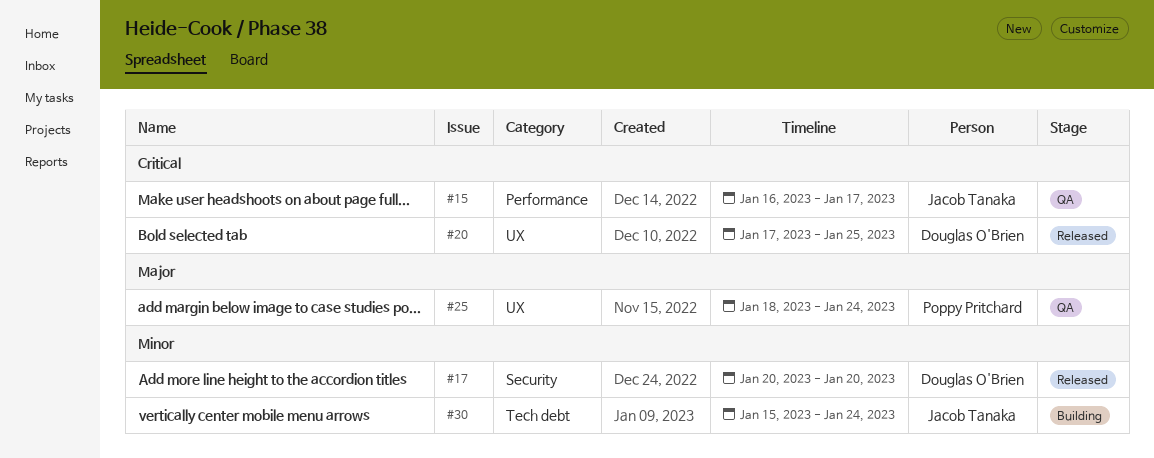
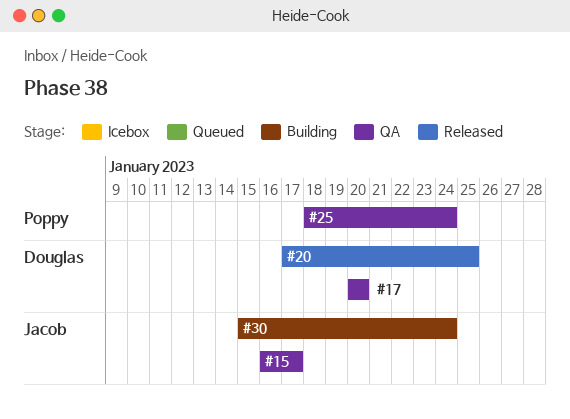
#17, status: Released -> QA

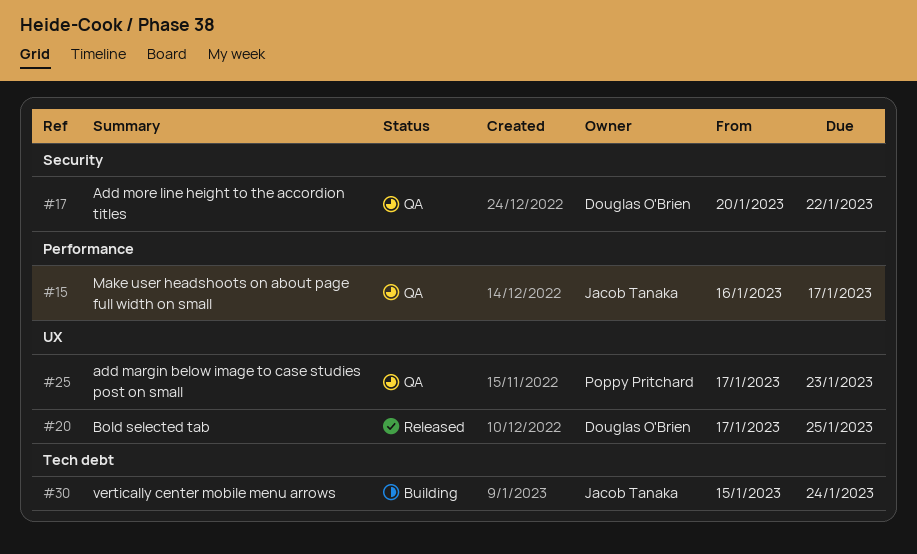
#17, due: Jan 20 -> Jan 22
#25, start: Jan 18 -> Jan 17
#25, due: Jan 24 -> Jan 23

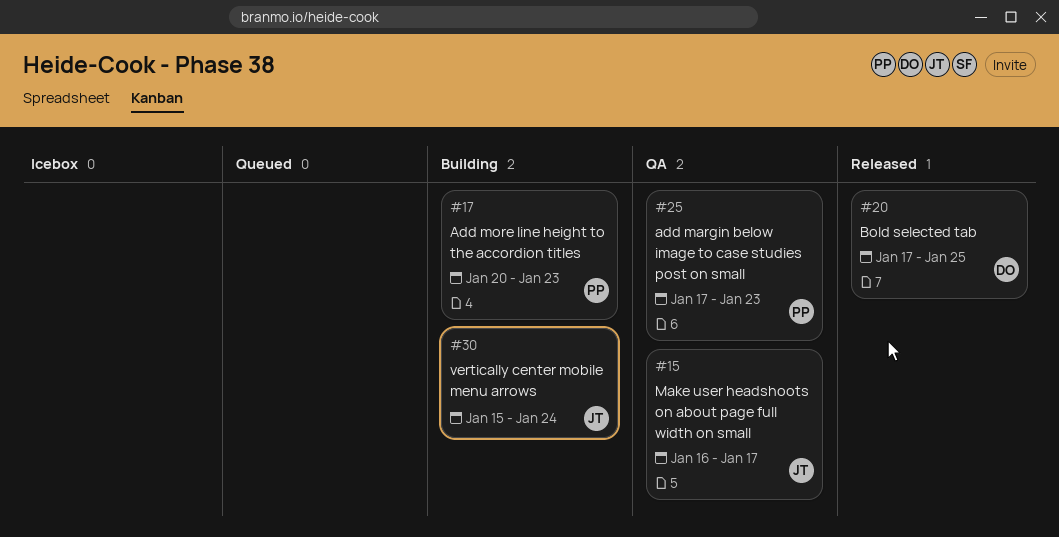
#17, status: QA -> Building
#17, owner: Douglas O'Brien -> Poppy Pritchard
#17, due: Jan 22 -> Jan 23

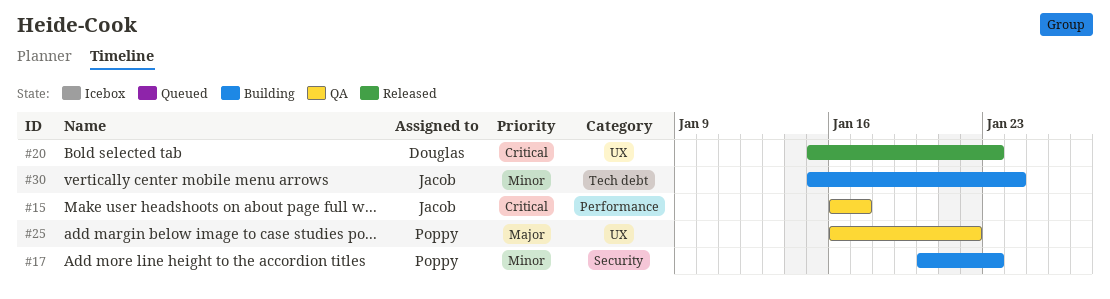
#20, start: Jan 17 -> Jan 15
#20, due: Jan 25 -> Jan 23
#25, start: Jan 17 -> Jan 16
#25, due: Jan 23 -> Jan 22

